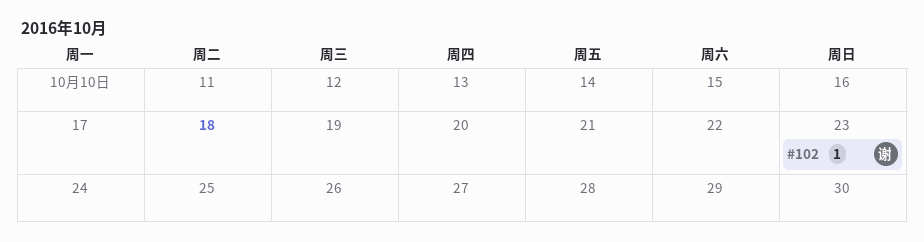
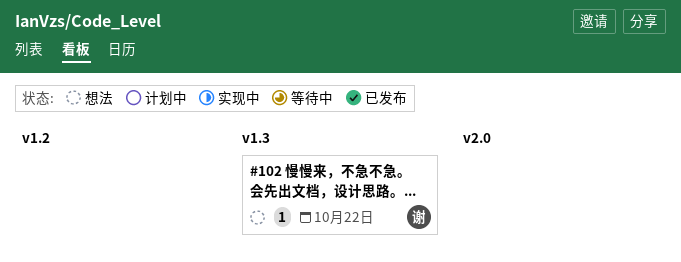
#102, due: Oct 23 -> Oct 22

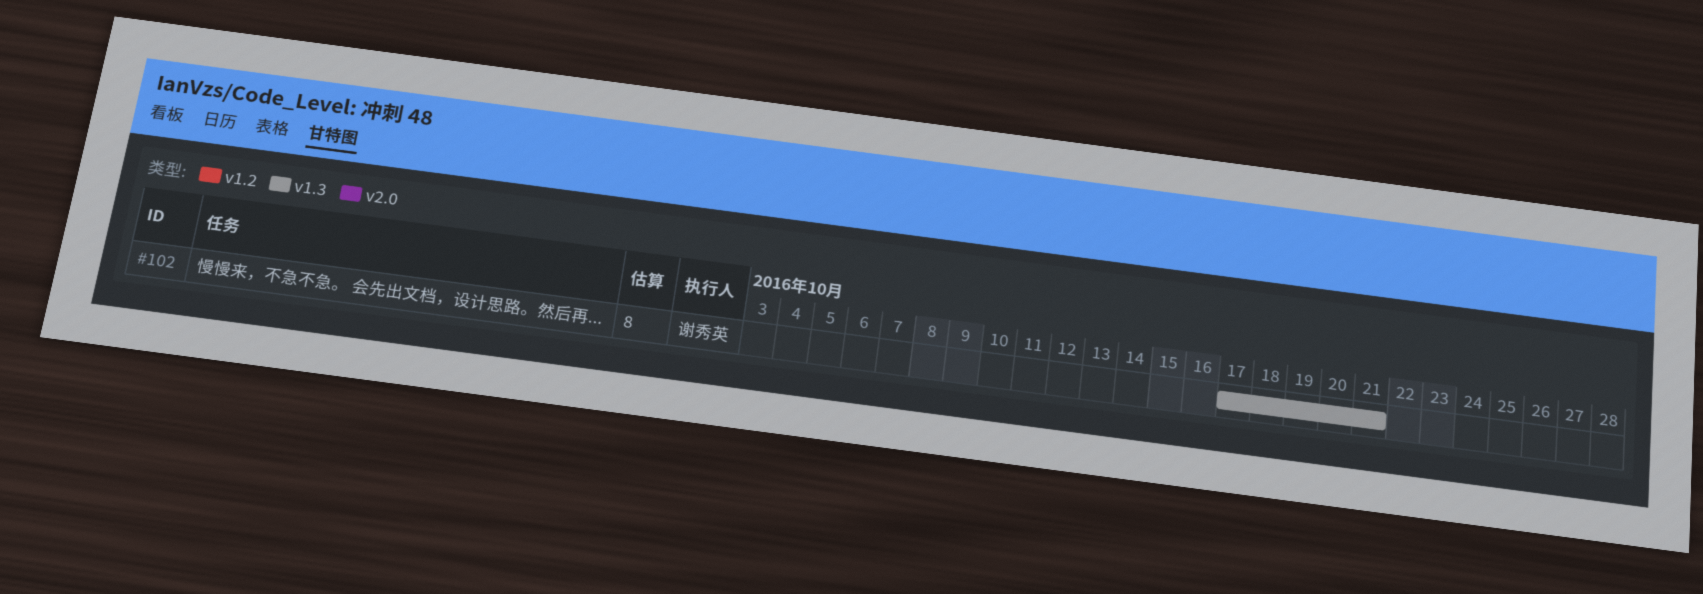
#102, estimate: 1 -> 8
#102, due: Oct 22 -> Oct 21

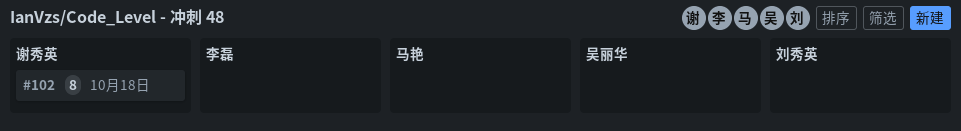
#102, due: Oct 21 -> Oct 18

